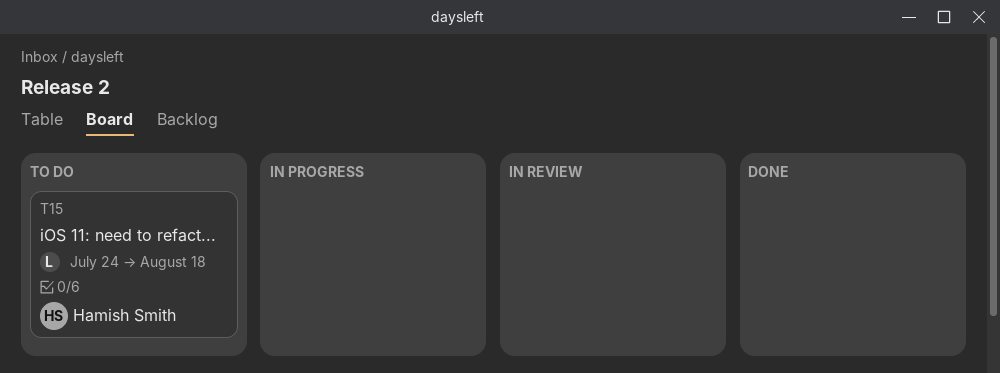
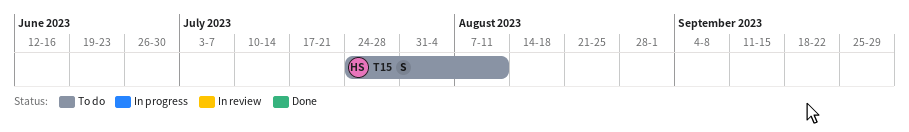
T15, estimate: L -> S
T15, due: Aug 18 -> Aug 11

